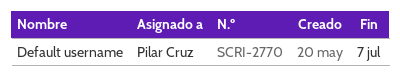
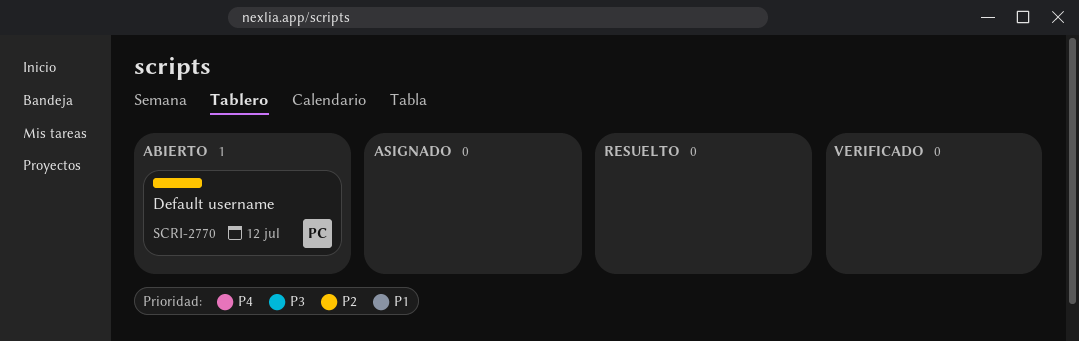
SCRI-2770, due: Jul 7 -> Jul 12

